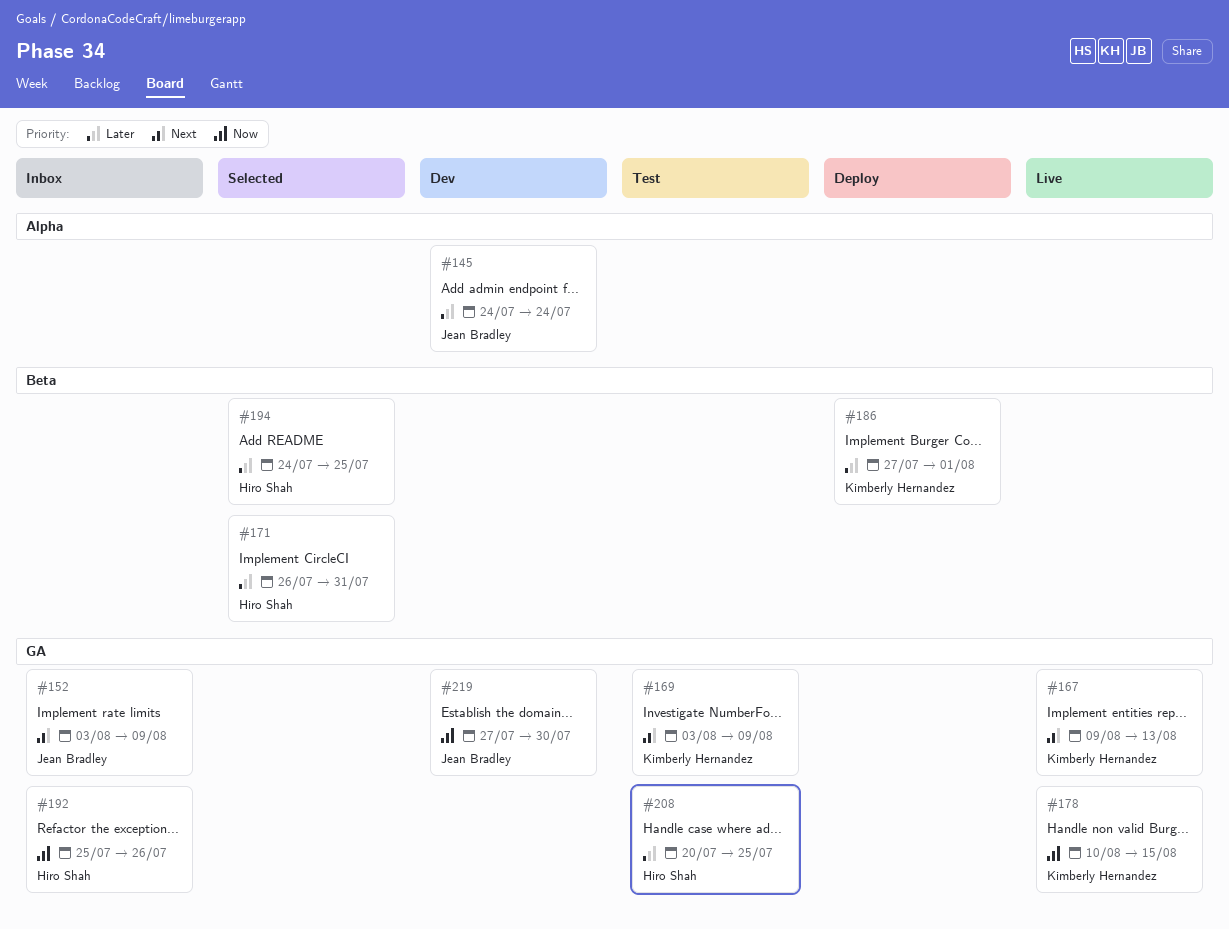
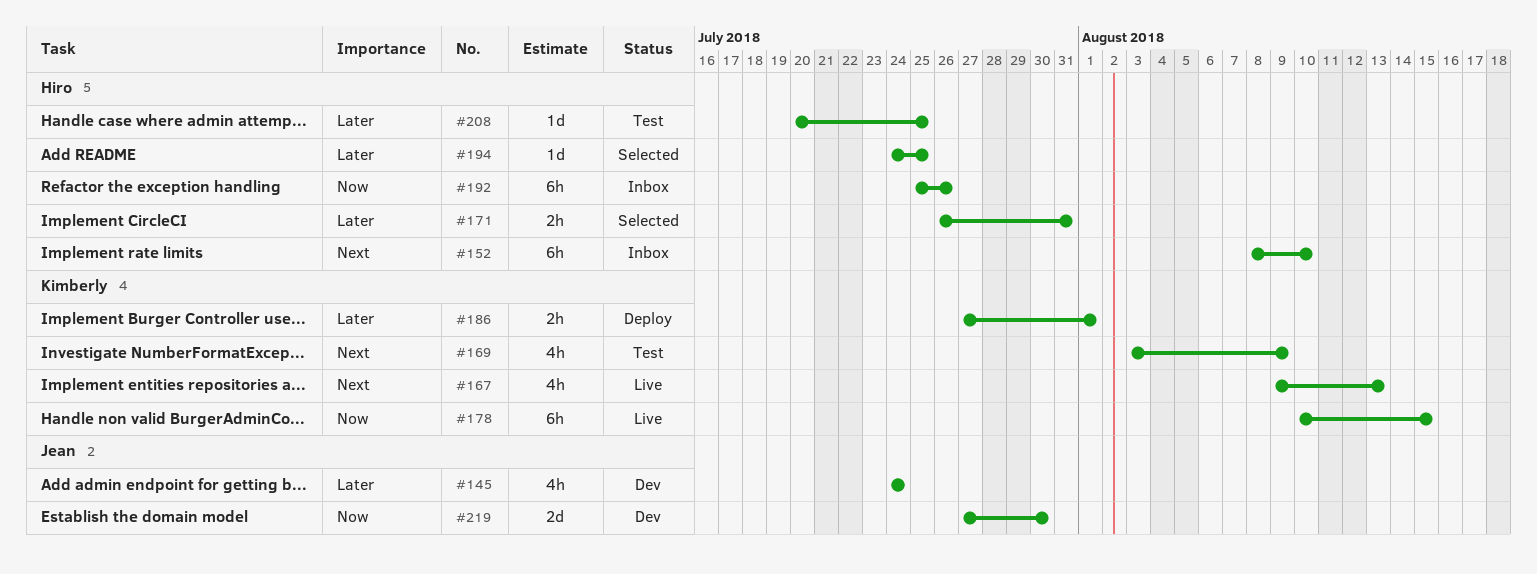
#152, owner: Jean Bradley -> Hiro Shah
#152, start: Aug 3 -> Aug 8
#152, due: Aug 9 -> Aug 10

